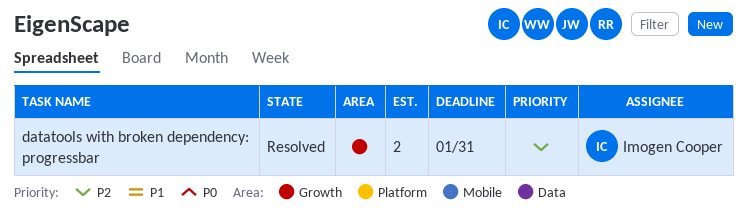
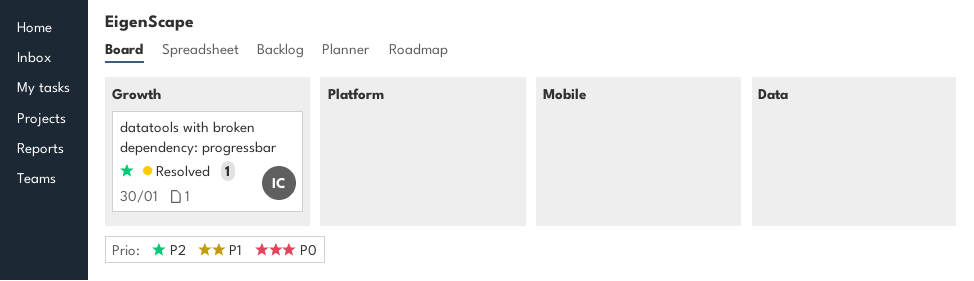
datatools with broken dependency: progressbar, estimate: 2 -> 1
datatools with broken dependency: progressbar, due: Jan 31 -> Jan 30

